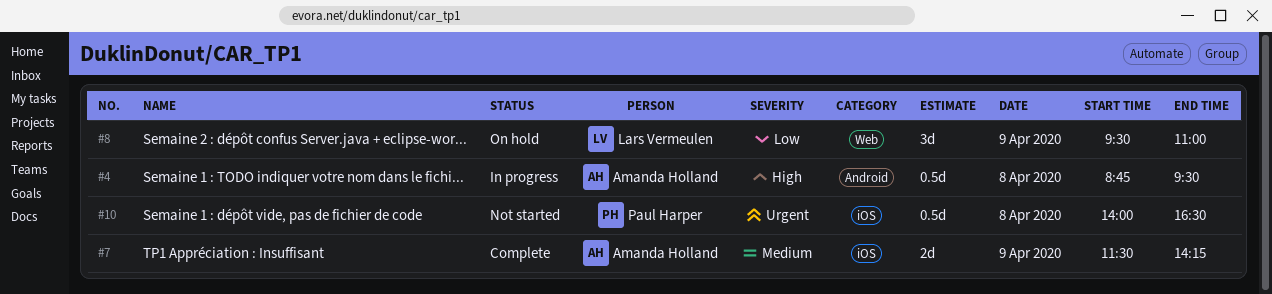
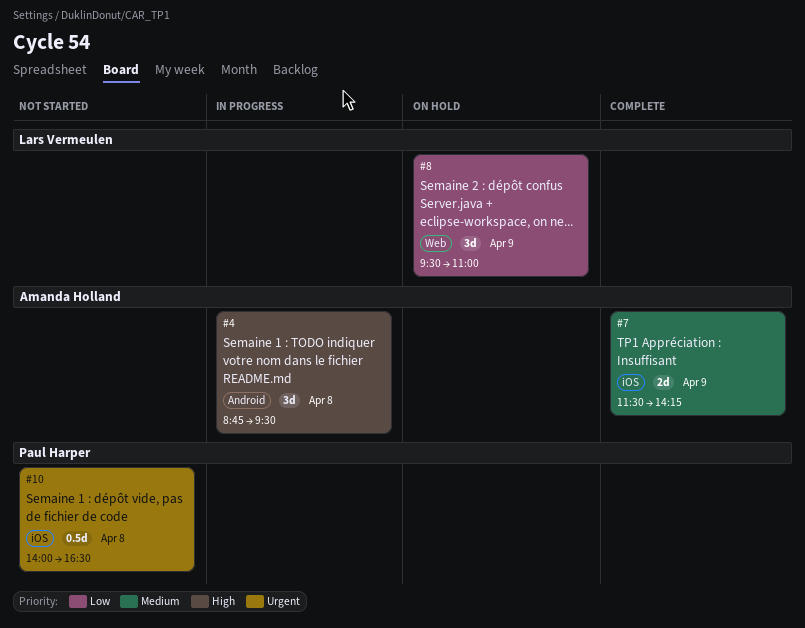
#4, estimate: 0.5d -> 3d

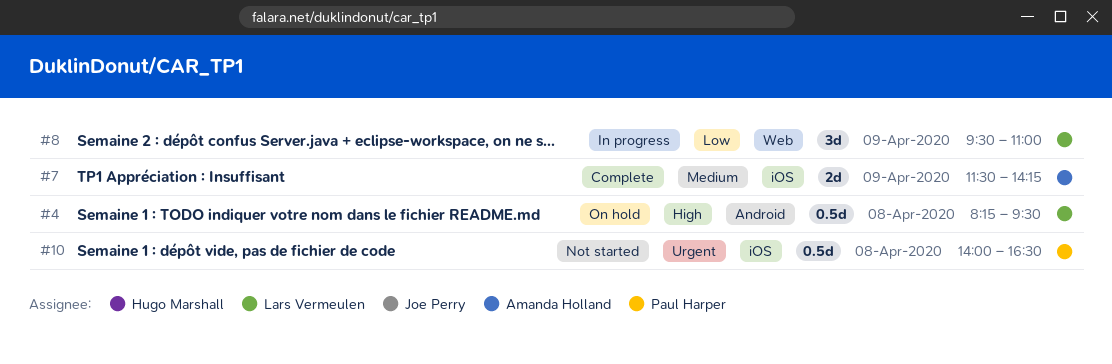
#4, status: In progress -> On hold
#4, owner: Amanda Holland -> Lars Vermeulen
#4, estimate: 3d -> 0.5d
#4, begins: 08:45 -> 08:15
#8, status: On hold -> In progress

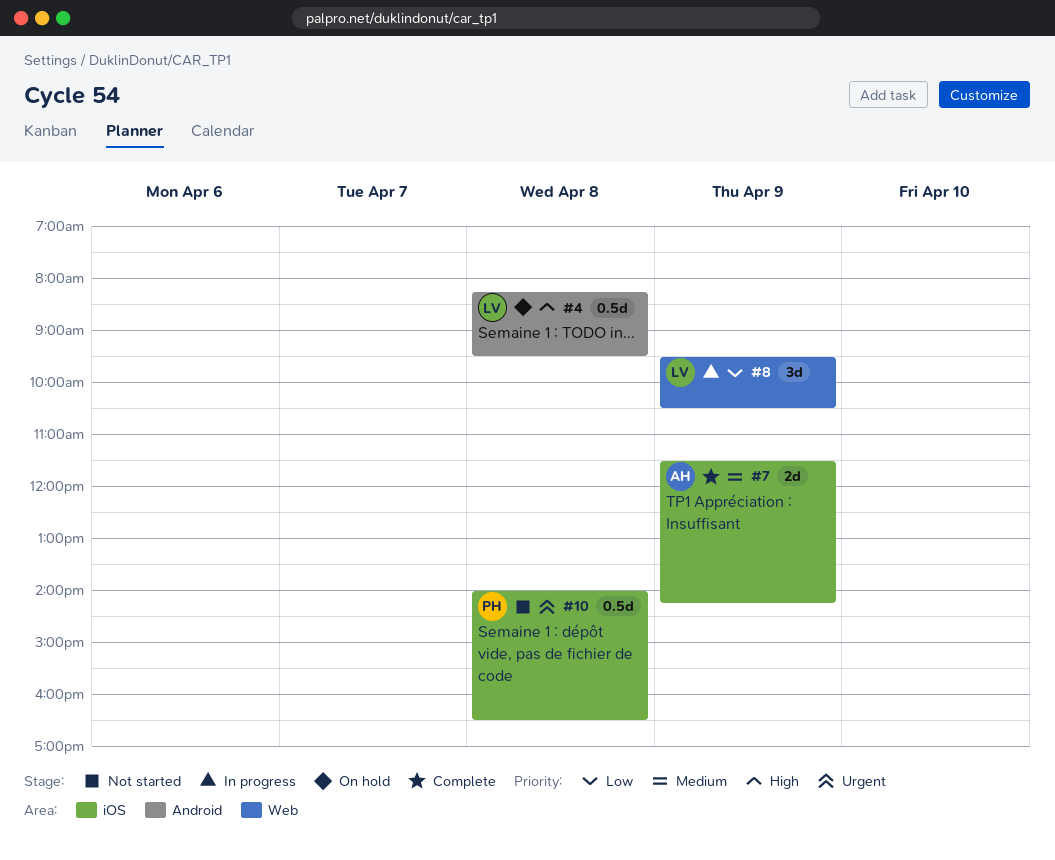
#8, ends: 11:00 -> 10:30

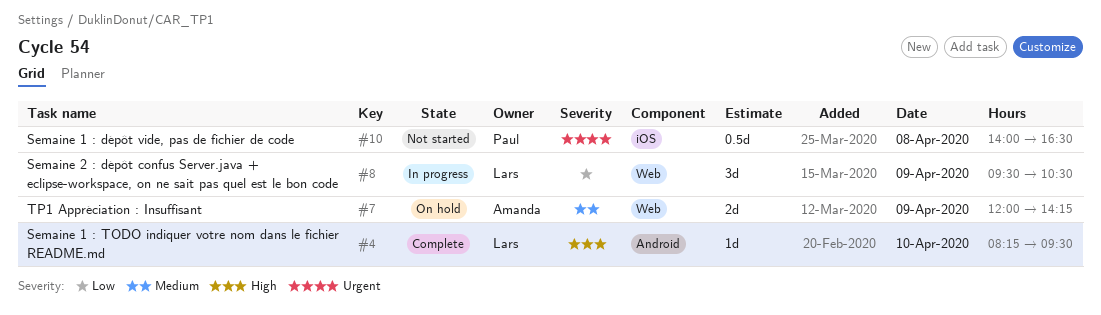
#4, status: On hold -> Complete
#4, estimate: 0.5d -> 1d
#4, day: Apr 8 -> Apr 10
#7, status: Complete -> On hold
#7, label: iOS -> Web
#7, begins: 11:30 -> 12:00

